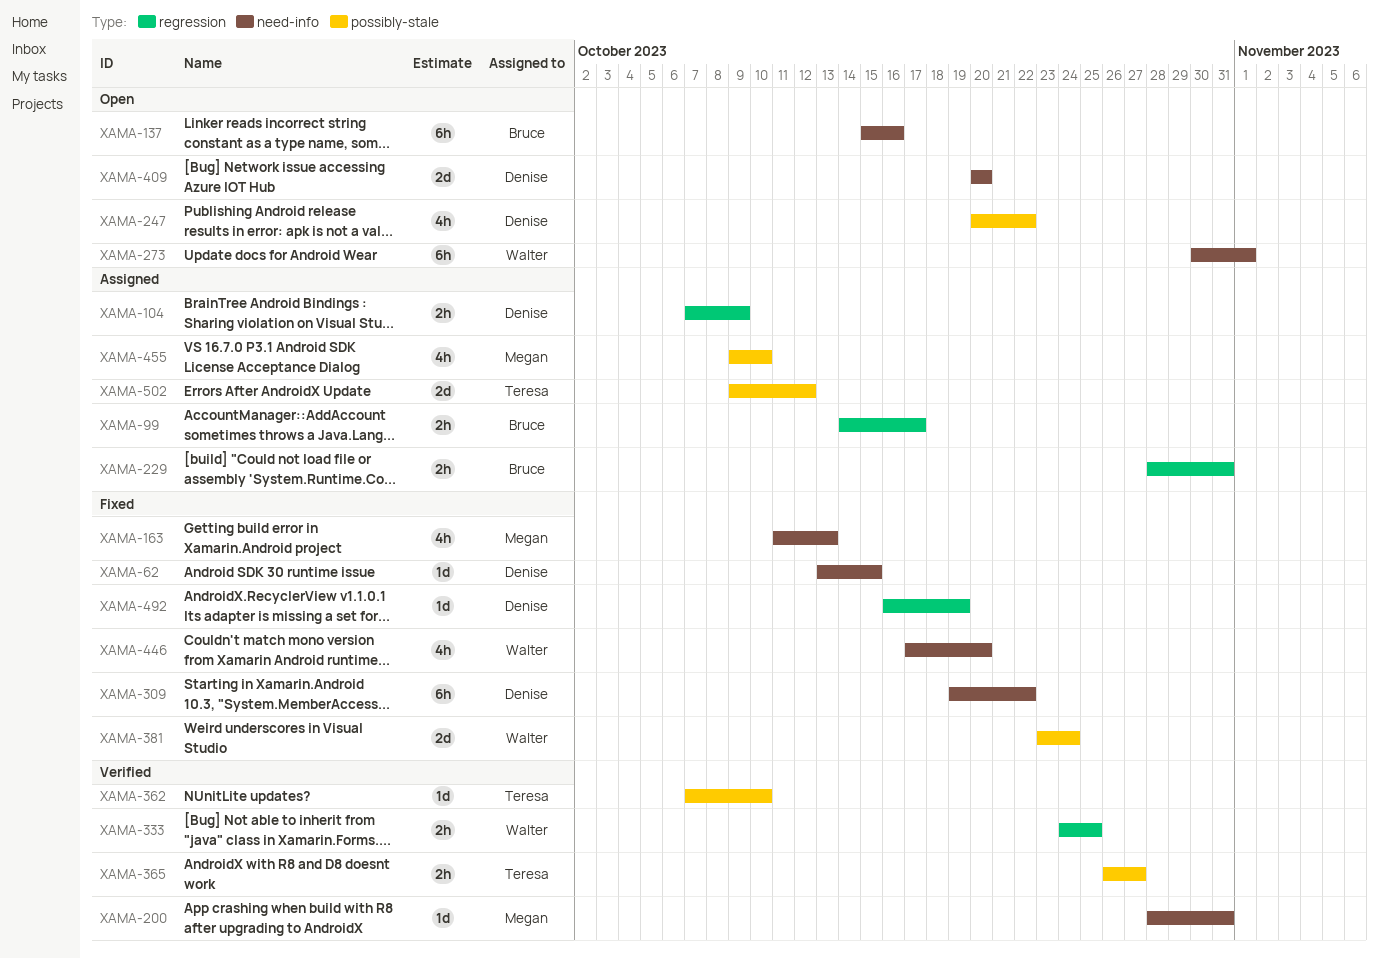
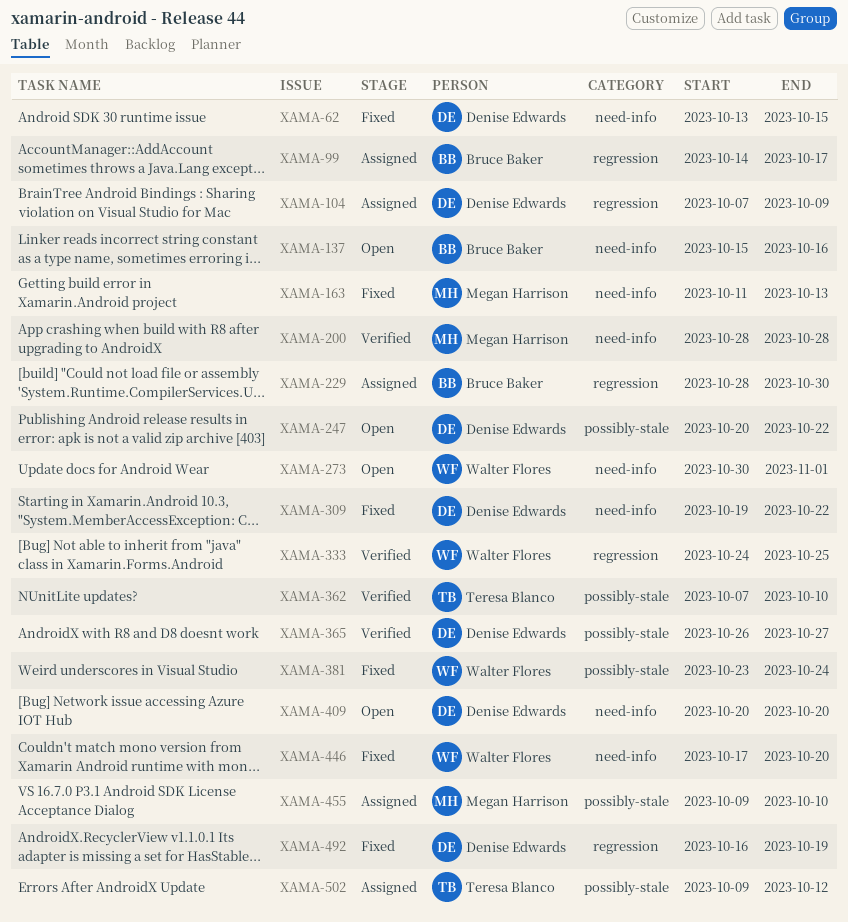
XAMA-200, due: Oct 31 -> Oct 28
XAMA-229, due: Oct 31 -> Oct 30
XAMA-365, owner: Teresa Blanco -> Denise Edwards

